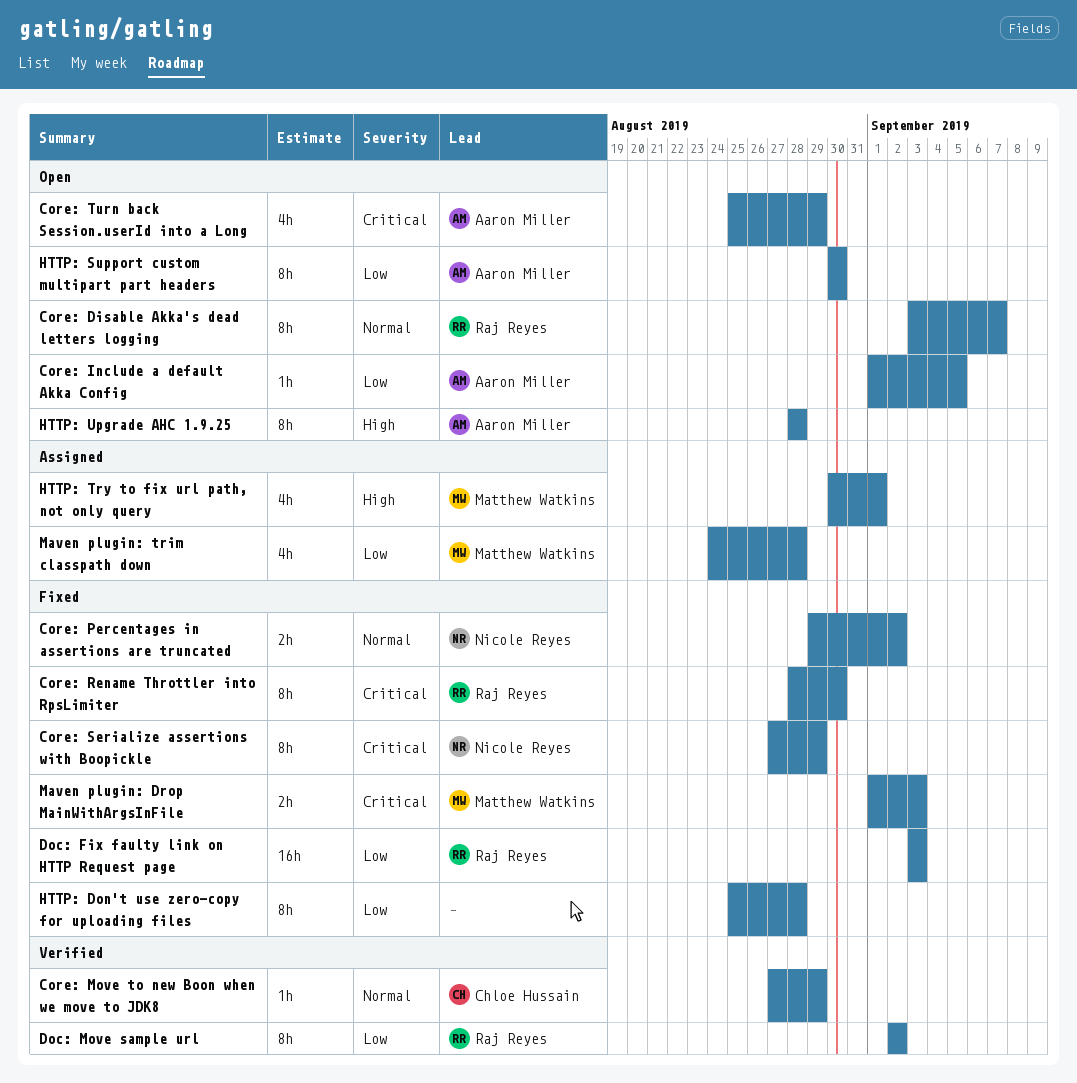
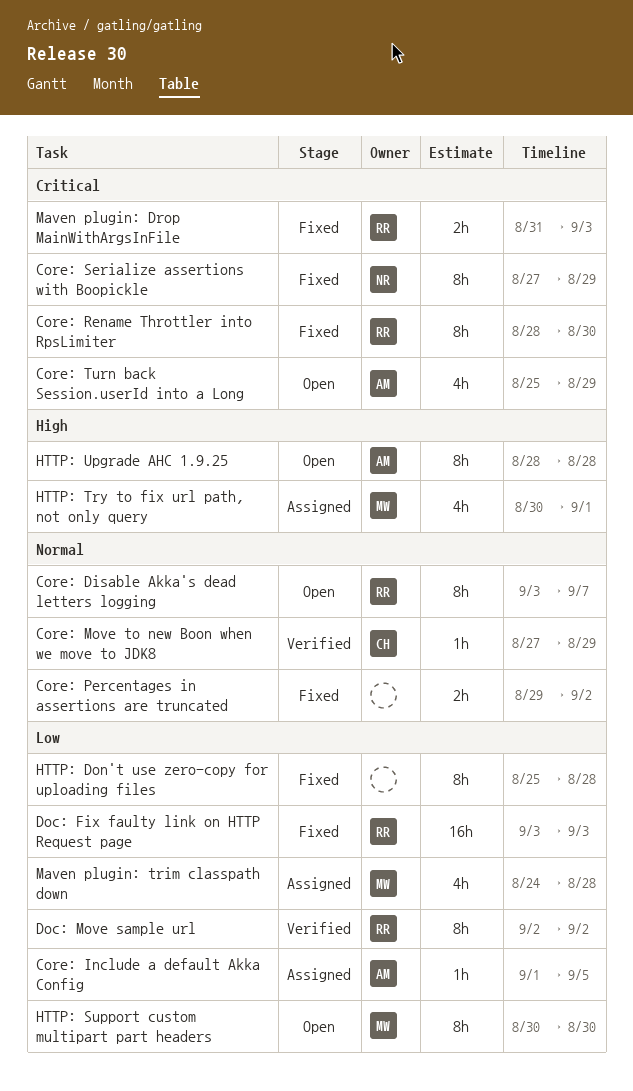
Core: Include a default Akka Config, status: Open -> Assigned
Core: Percentages in assertions are truncated, owner: Nicole Reyes -> none
HTTP: Support custom multipart part headers, owner: Aaron Miller -> Matthew Watkins
Maven plugin: Drop MainWithArgsInFile, owner: Matthew Watkins -> Raj Reyes
Maven plugin: Drop MainWithArgsInFile, start: Sep 1 -> Aug 31

